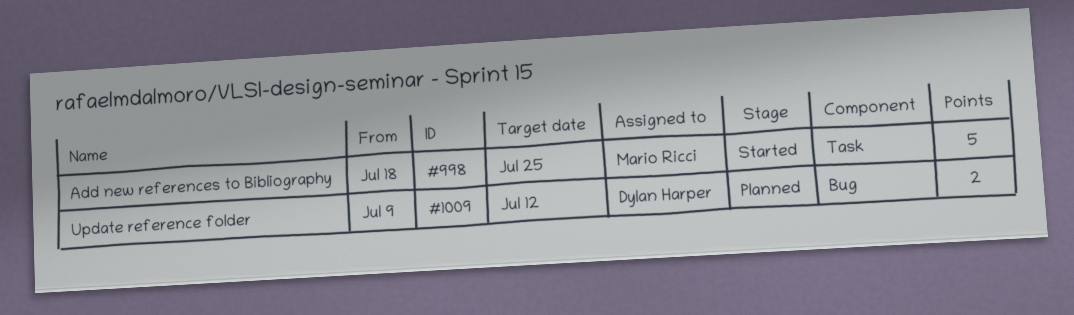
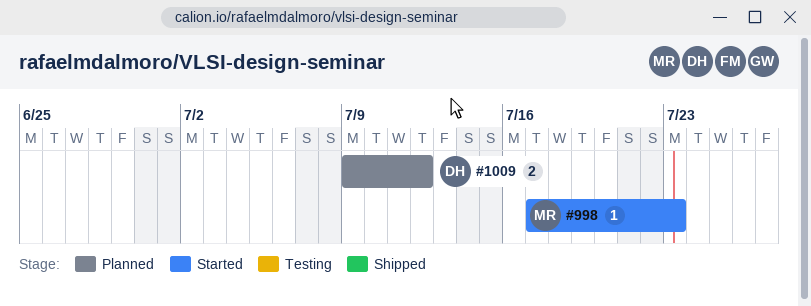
#998, estimate: 5 -> 1
#998, start: Jul 18 -> Jul 17
#998, due: Jul 25 -> Jul 23

